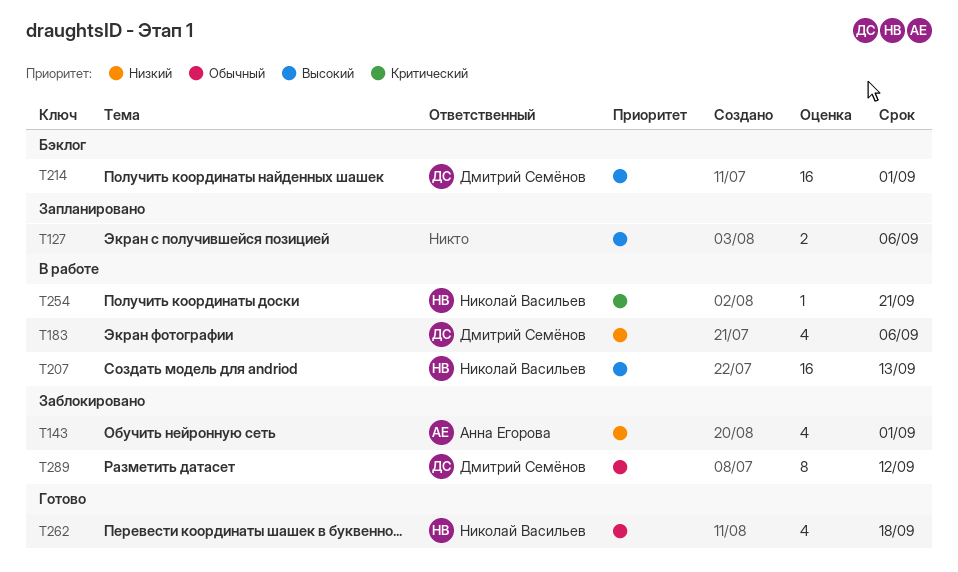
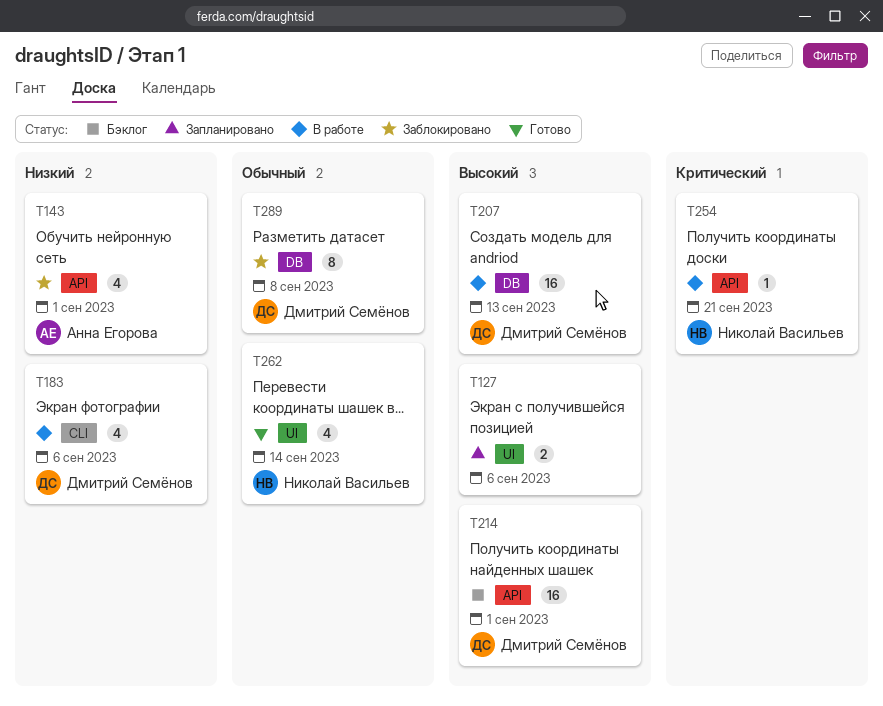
T207, owner: Николай Васильев -> Дмитрий Семёнов
T262, due: Sep 18 -> Sep 14
T289, due: Sep 12 -> Sep 8

